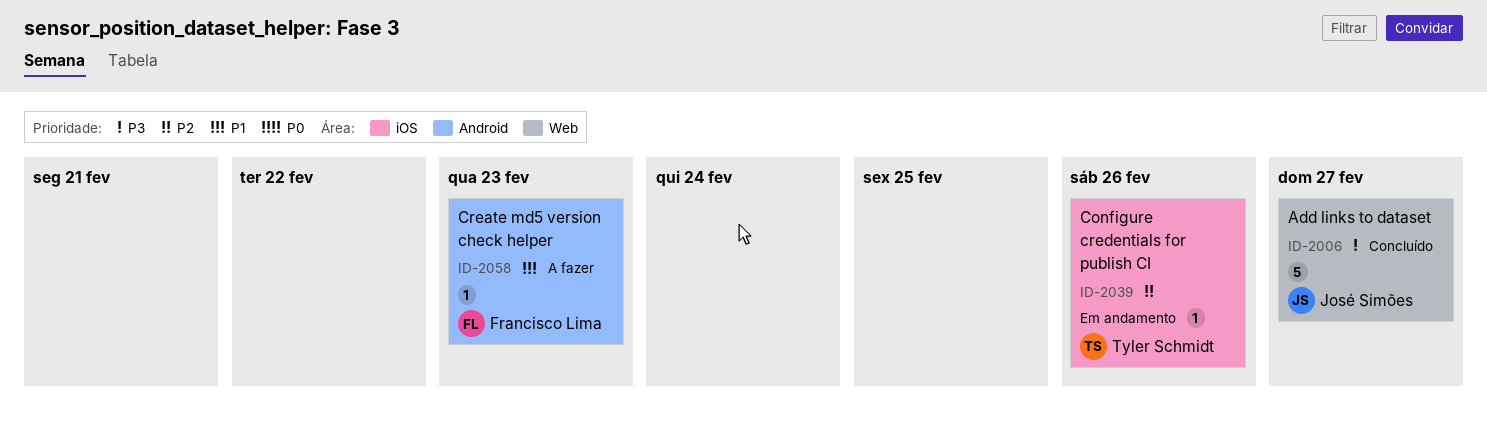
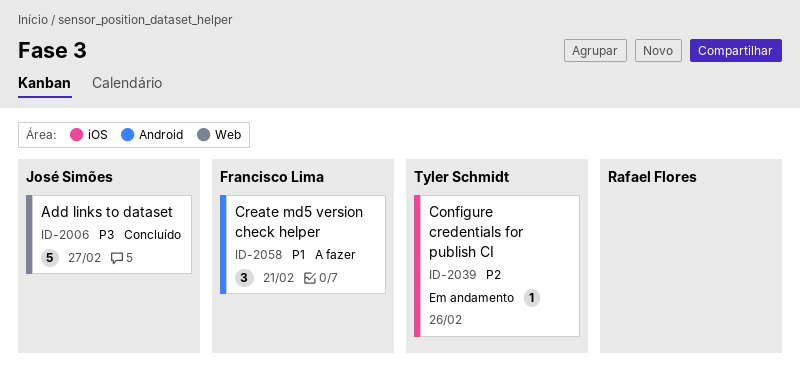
ID-2058, estimate: 1 -> 3
ID-2058, due: Feb 23 -> Feb 21

